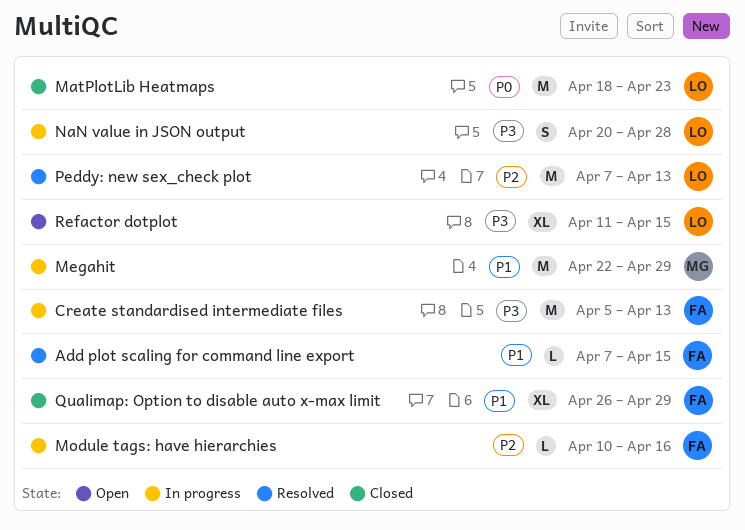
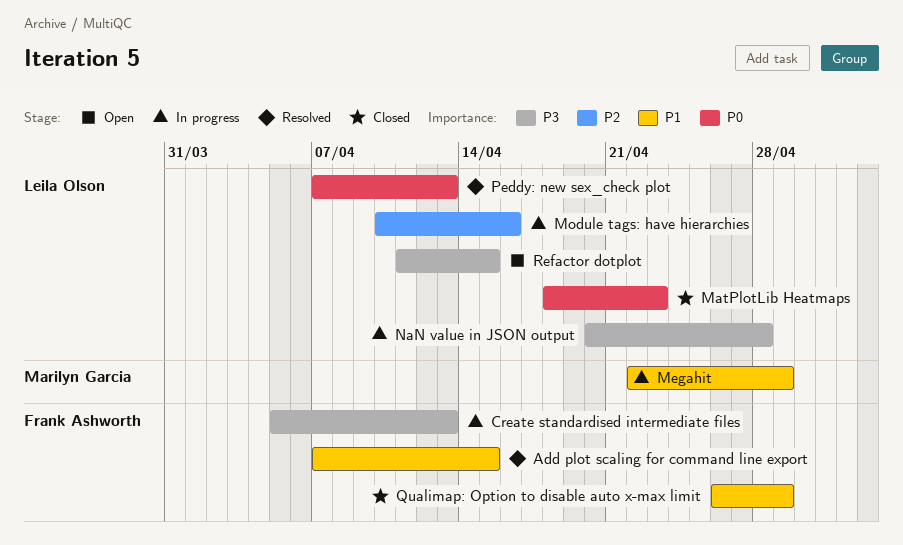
Module tags: have hierarchies, owner: Frank Ashworth -> Leila Olson
Peddy: new sex_check plot, priority: P2 -> P0

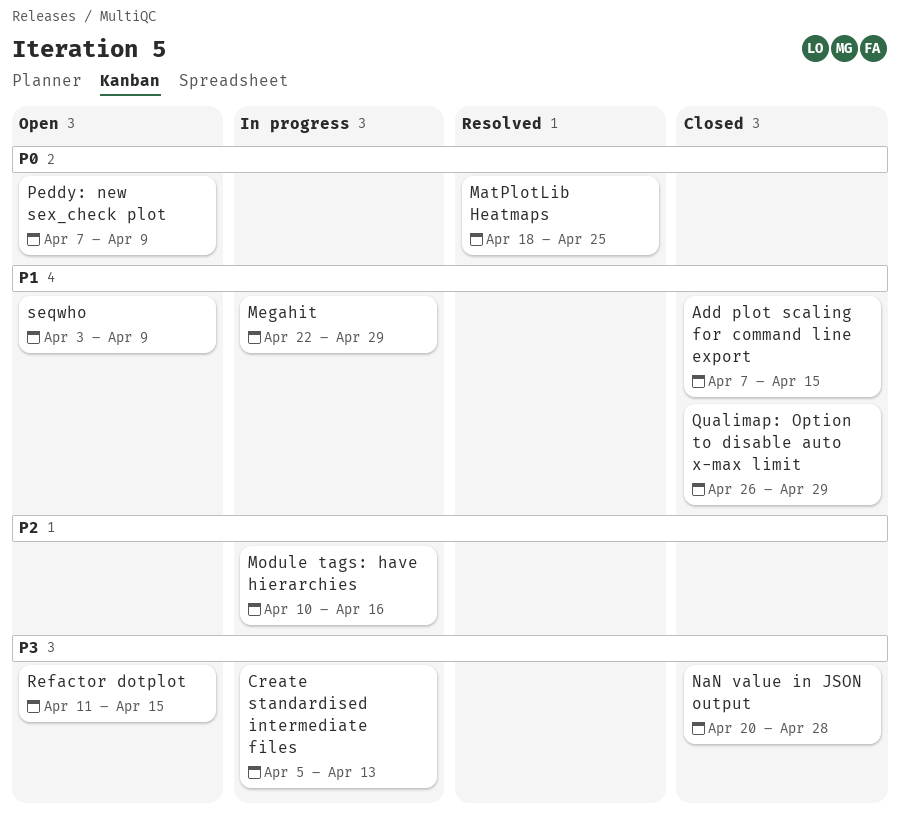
Add plot scaling for command line export, status: Resolved -> Closed
MatPlotLib Heatmaps, status: Closed -> Resolved
MatPlotLib Heatmaps, due: Apr 23 -> Apr 25
NaN value in JSON output, status: In progress -> Closed
Peddy: new sex_check plot, status: Resolved -> Open
Peddy: new sex_check plot, due: Apr 13 -> Apr 9
seqwho: none -> present

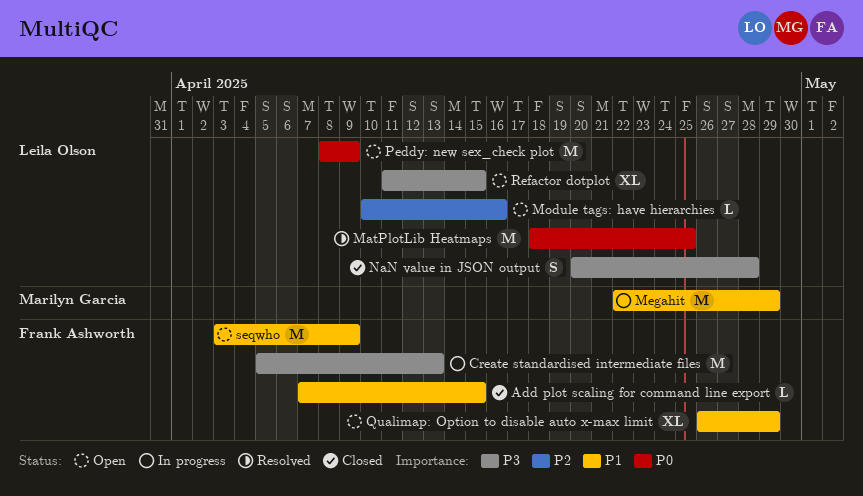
Module tags: have hierarchies, status: In progress -> Open
Peddy: new sex_check plot, start: Apr 7 -> Apr 8
Qualimap: Option to disable auto x-max limit, status: Closed -> Open

